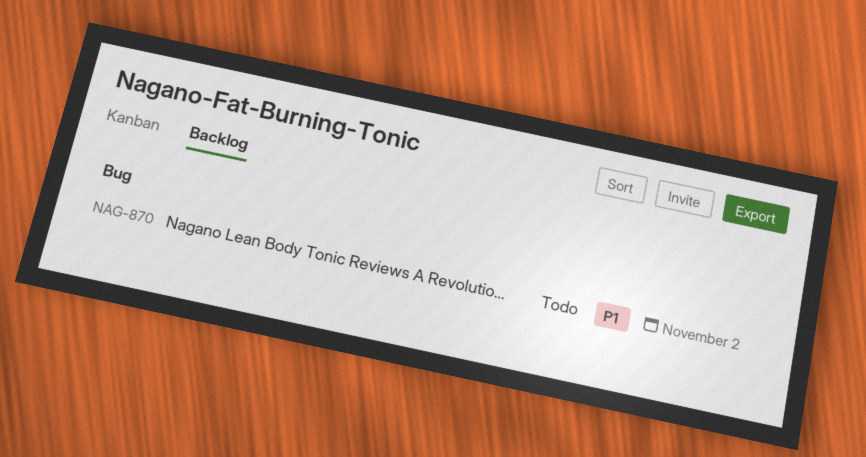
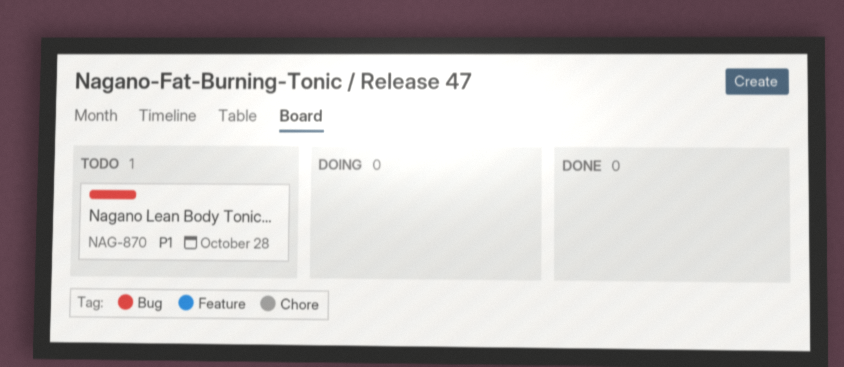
NAG-870, due: Nov 2 -> Oct 28

